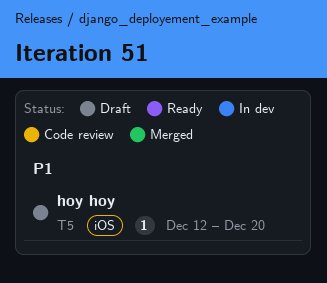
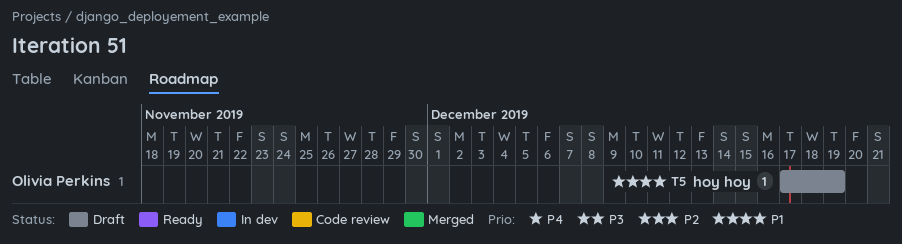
T5, start: Dec 12 -> Dec 17
T5, due: Dec 20 -> Dec 19

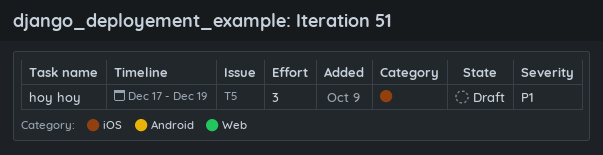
T5, estimate: 1 -> 3

